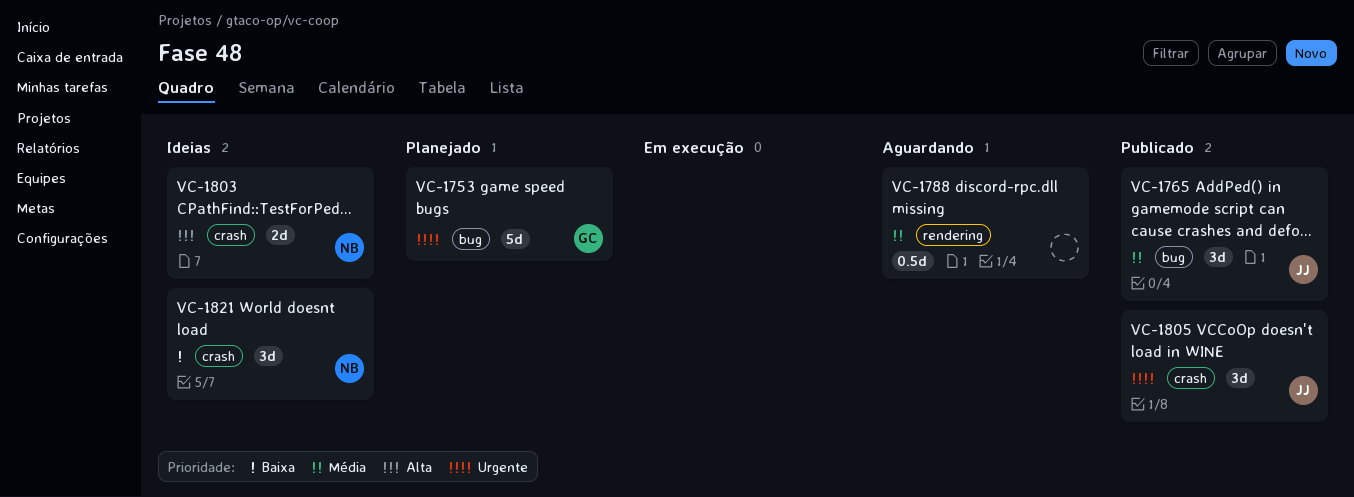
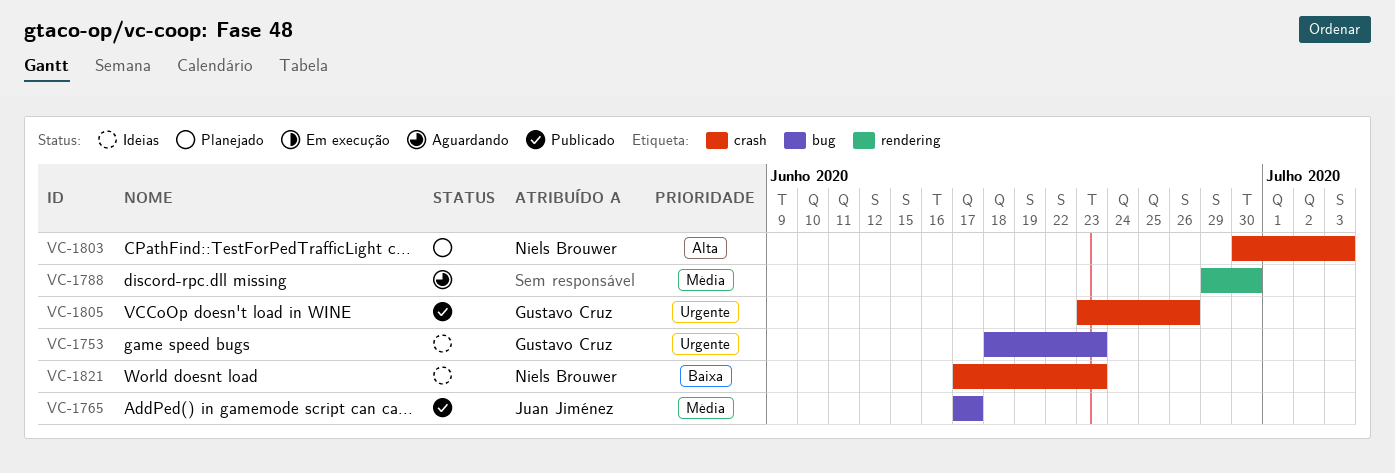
VC-1753, status: Planejado -> Ideias
VC-1803, status: Ideias -> Planejado
VC-1805, owner: Juan Jiménez -> Gustavo Cruz

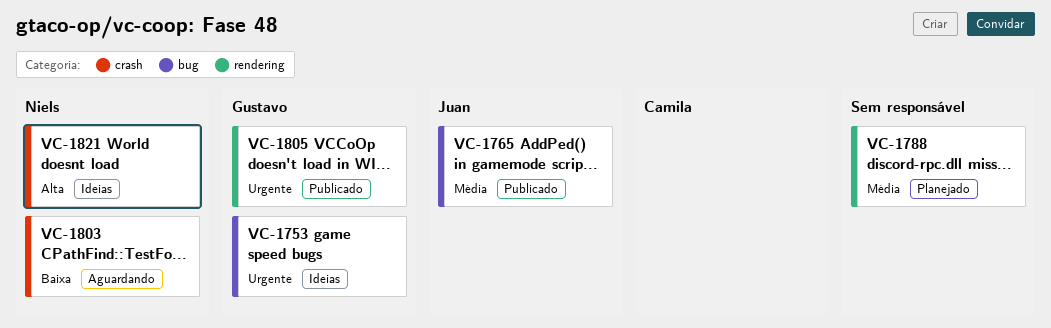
VC-1788, status: Aguardando -> Planejado
VC-1803, status: Planejado -> Aguardando
VC-1803, priority: Alta -> Baixa
VC-1805, label: crash -> rendering
VC-1821, priority: Baixa -> Alta

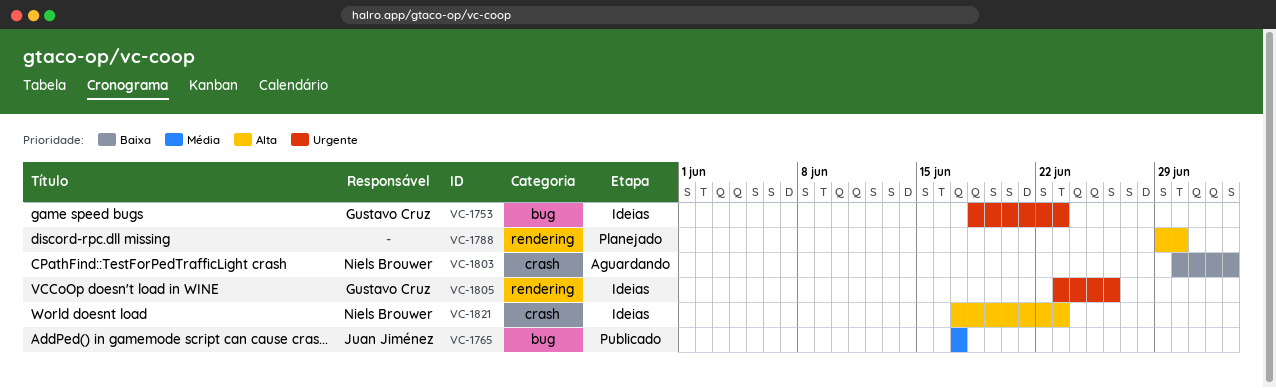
VC-1788, priority: Média -> Alta
VC-1805, status: Publicado -> Ideias

